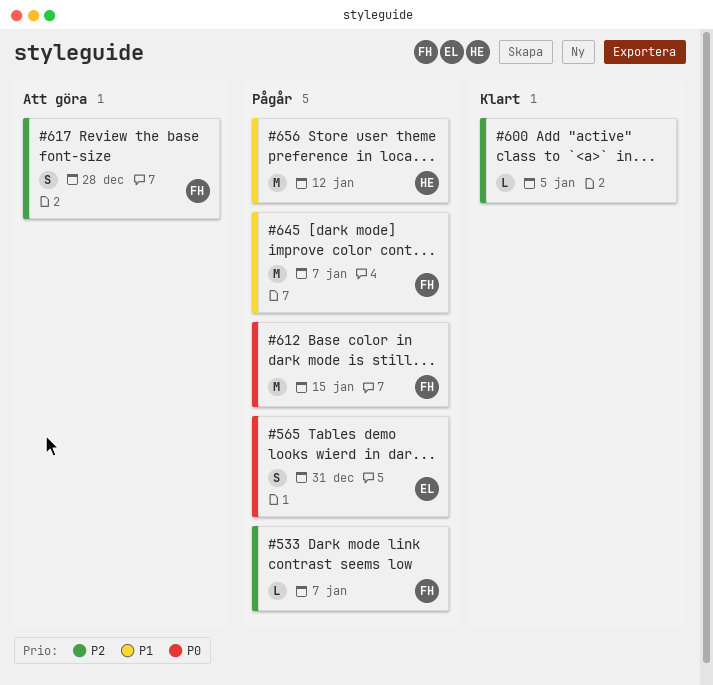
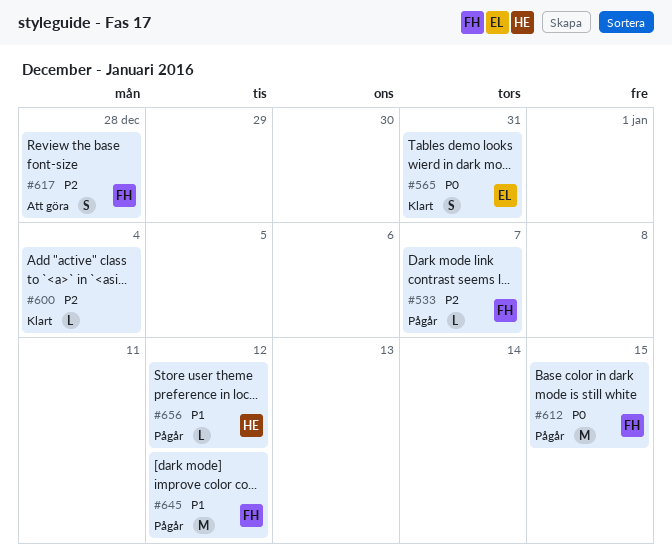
#565, status: Pågår -> Klart
#600, due: Jan 5 -> Jan 4
#645, due: Jan 7 -> Jan 12
#656, estimate: M -> L

